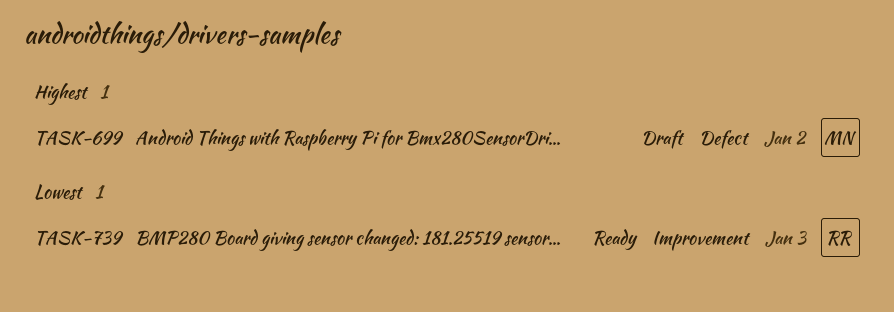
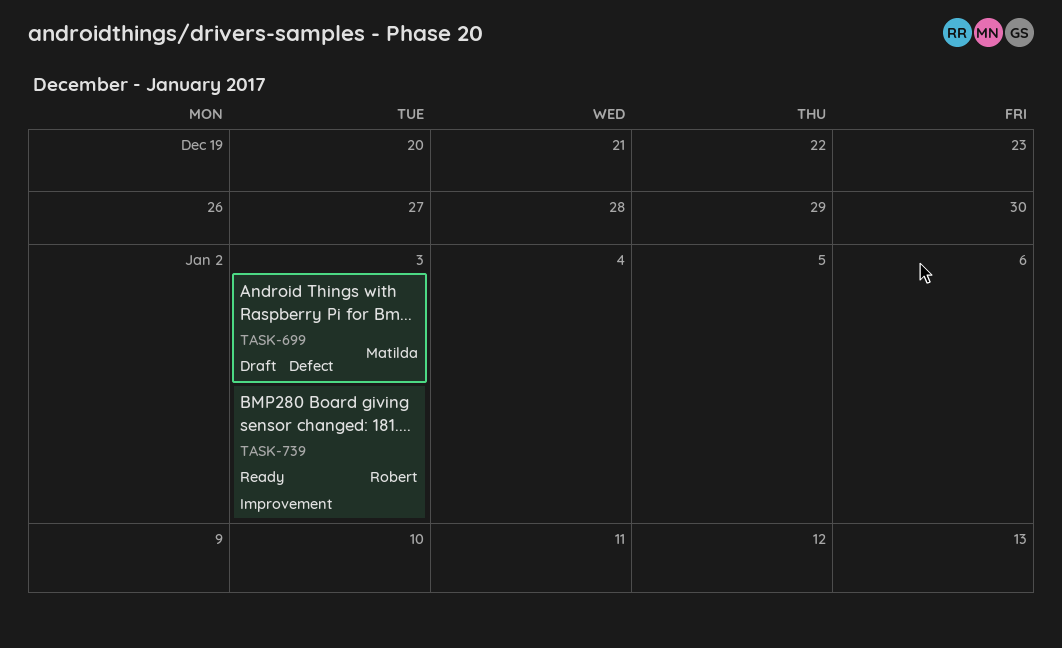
TASK-699, due: Jan 2 -> Jan 3

